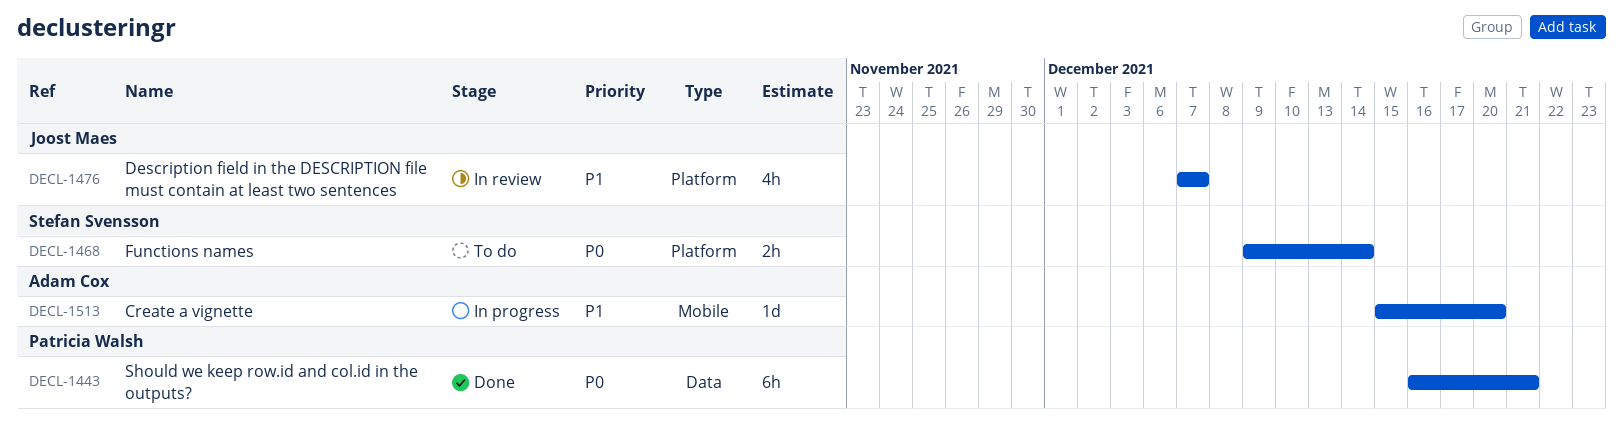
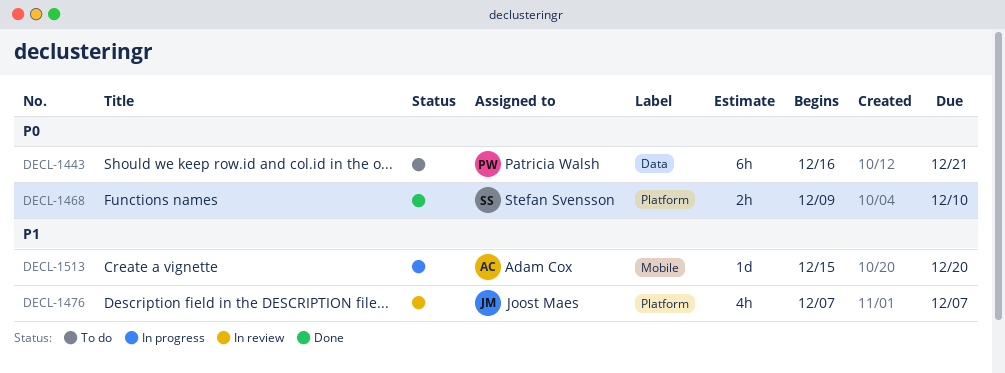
DECL-1443, status: Done -> To do
DECL-1468, status: To do -> Done
DECL-1468, due: Dec 14 -> Dec 10

